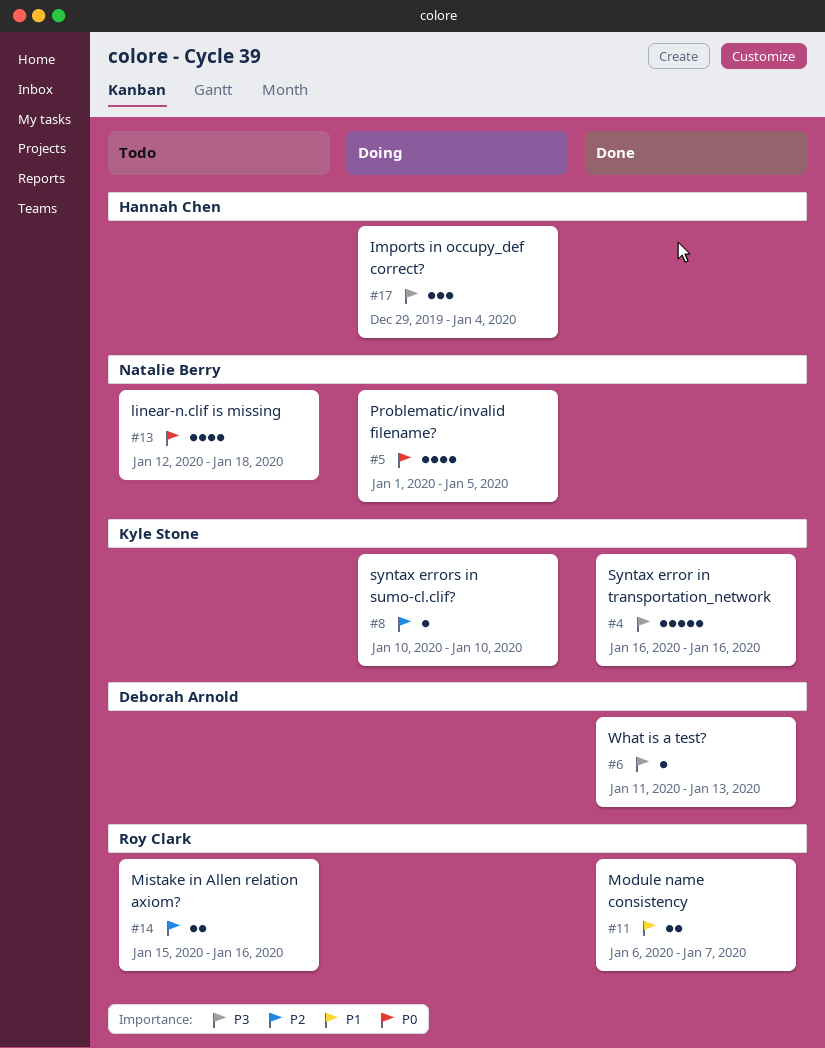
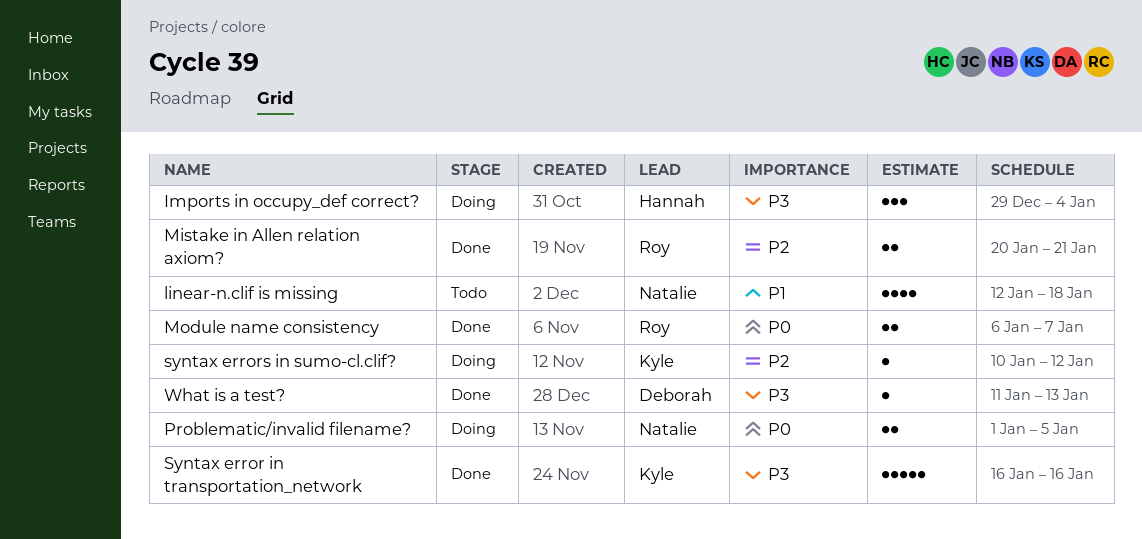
linear-n.clif is missing, priority: P0 -> P1
Mistake in Allen relation axiom?, status: Todo -> Done
Mistake in Allen relation axiom?, start: Jan 15 -> Jan 20
Mistake in Allen relation axiom?, due: Jan 16 -> Jan 21
Module name consistency, priority: P1 -> P0
Problematic/invalid filename?, estimate: 4 -> 2
syntax errors in sumo-cl.clif?, due: Jan 10 -> Jan 12

